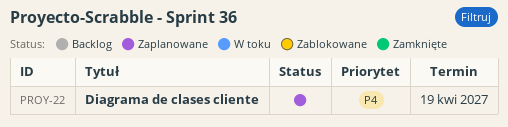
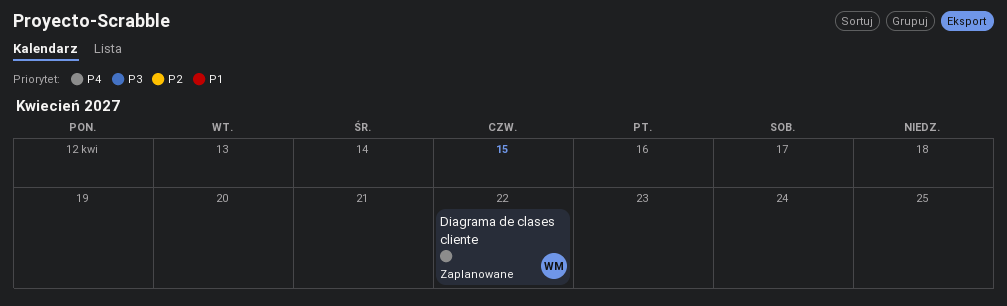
Diagrama de clases cliente, due: Apr 19 -> Apr 22

